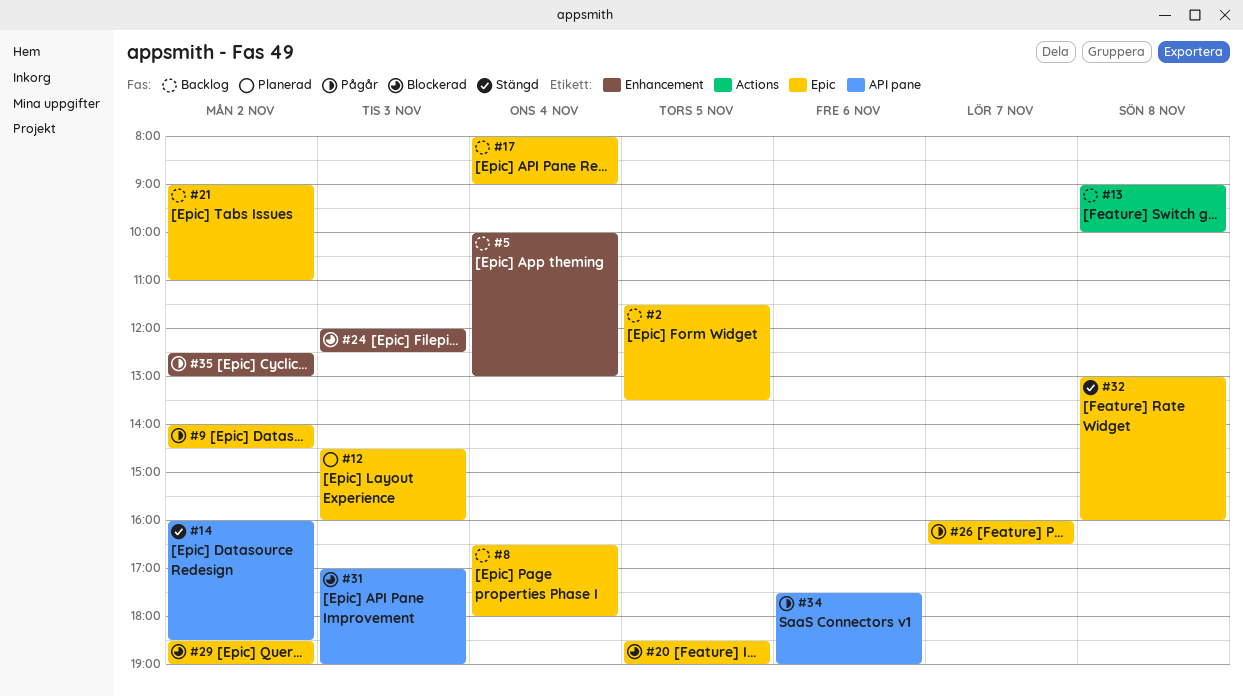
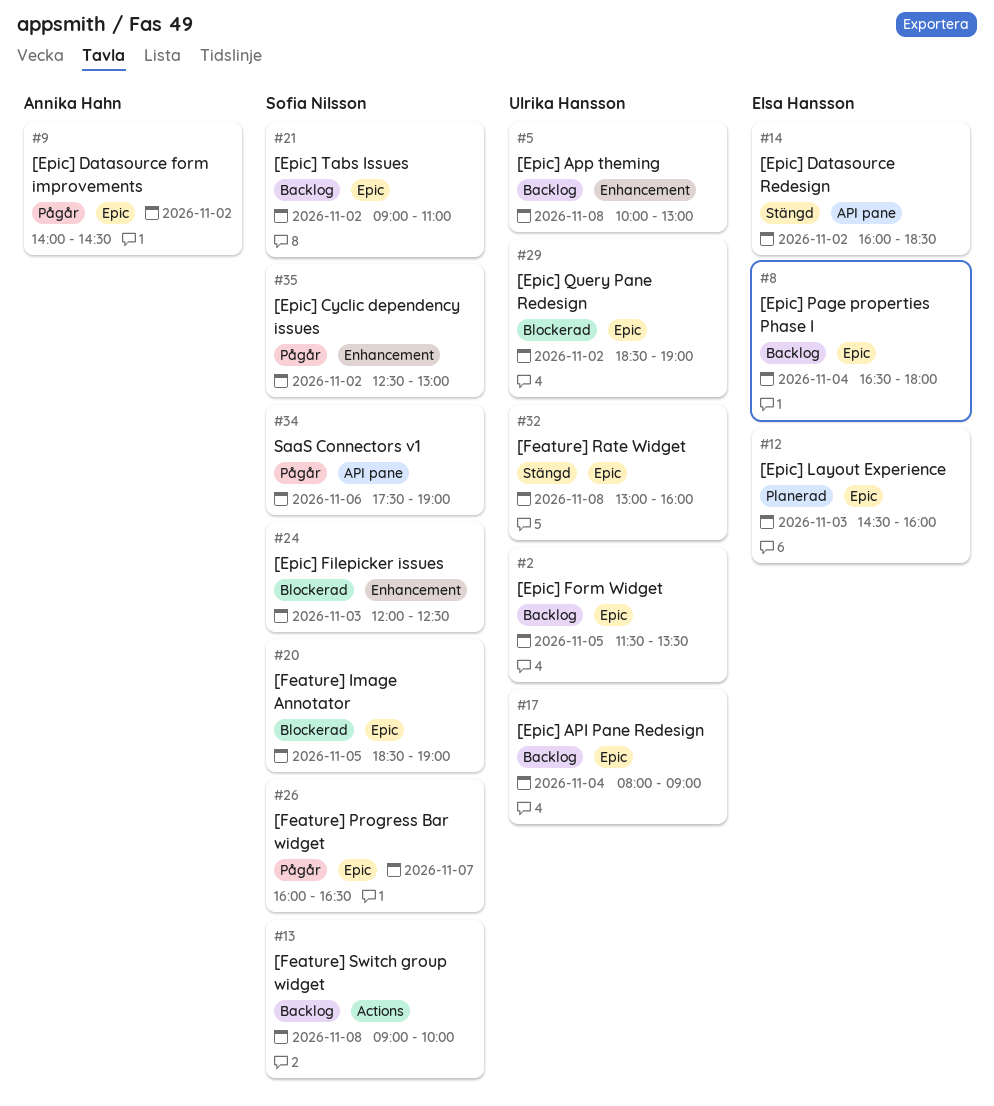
#5, day: Nov 4 -> Nov 8
#31: present -> none

